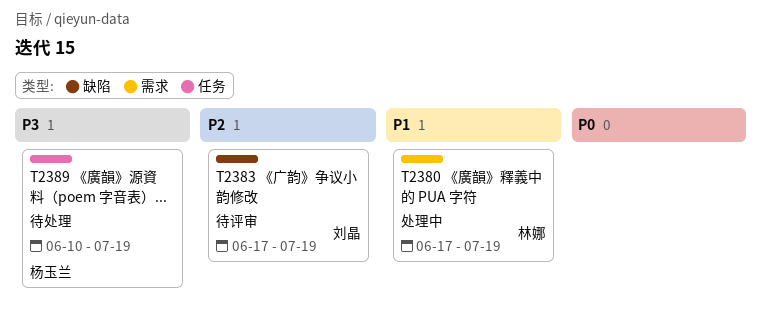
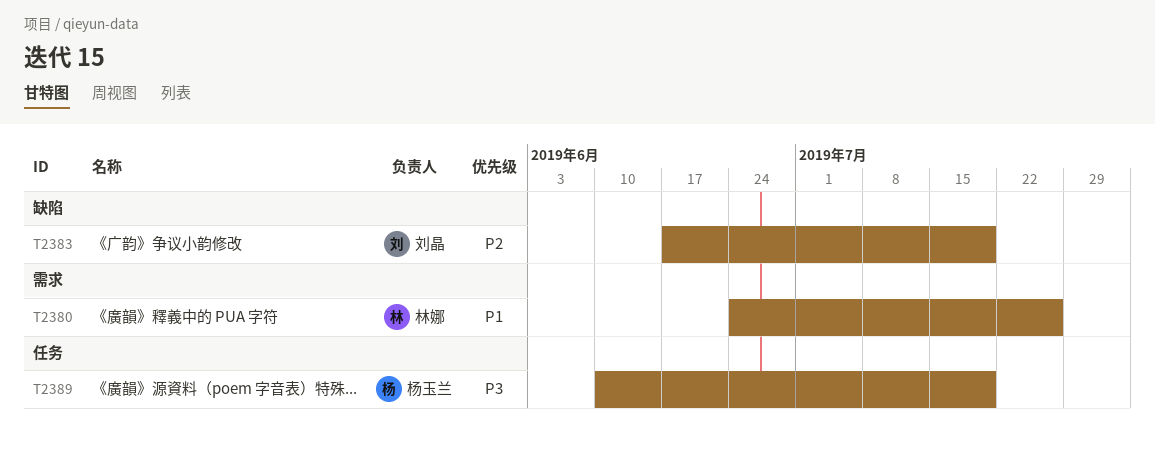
T2380, start: Jun 17 -> Jun 24
T2380, due: Jul 19 -> Jul 26

